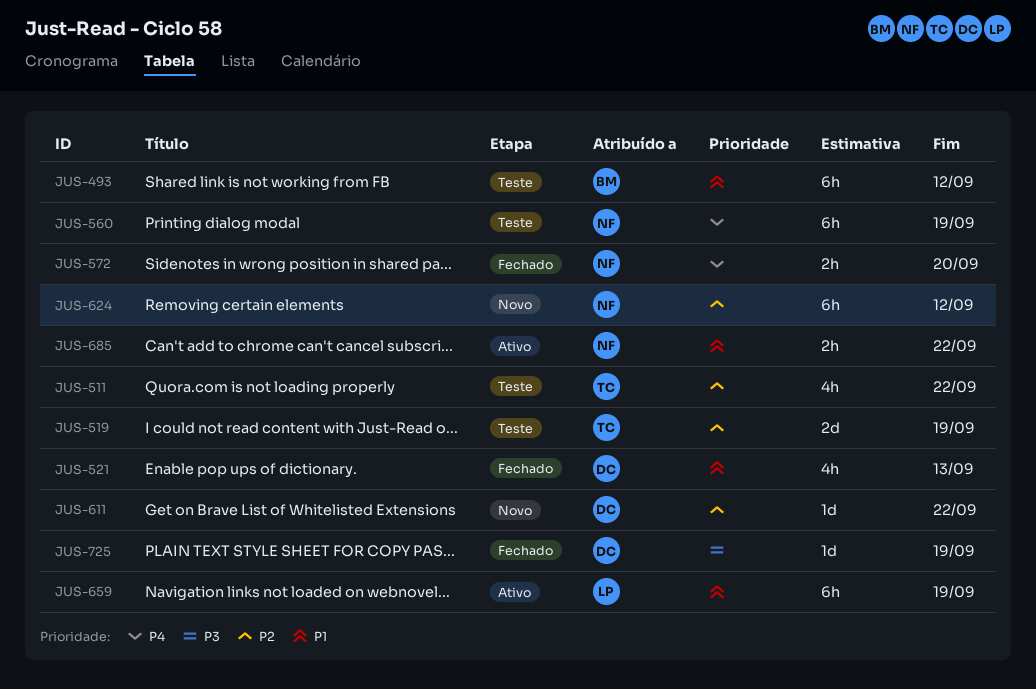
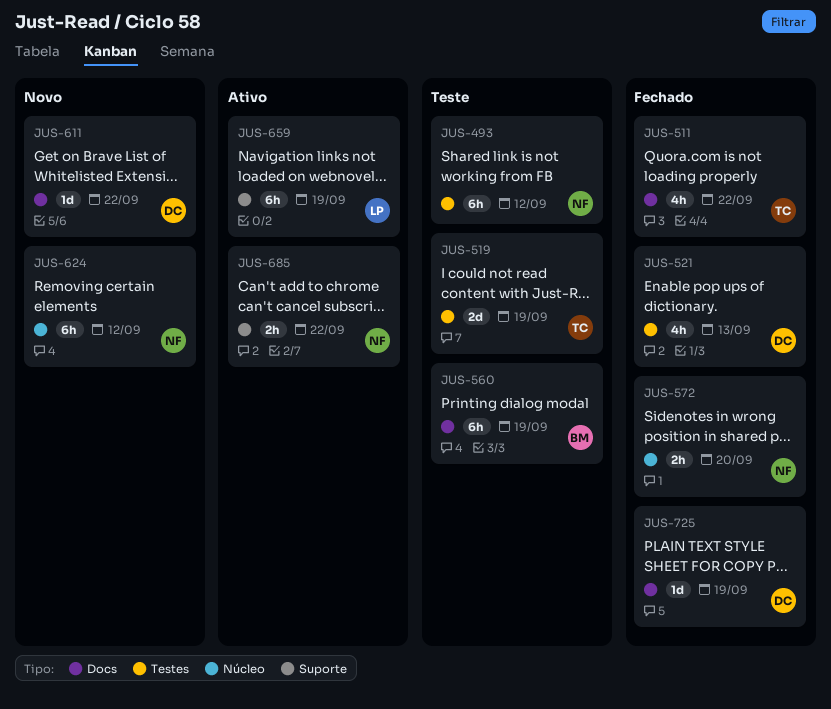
JUS-493, owner: BM -> NF
JUS-511, status: Teste -> Fechado
JUS-560, owner: NF -> BM

